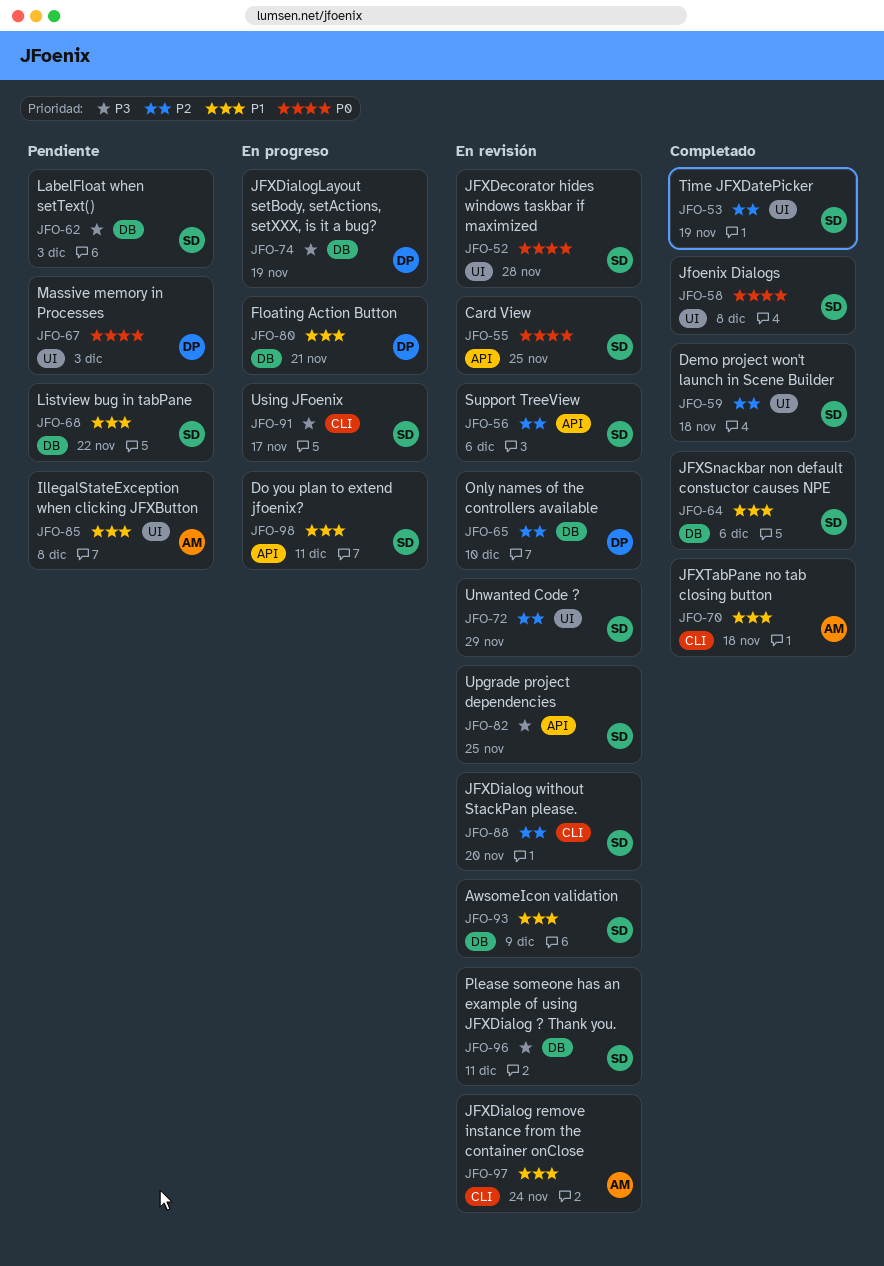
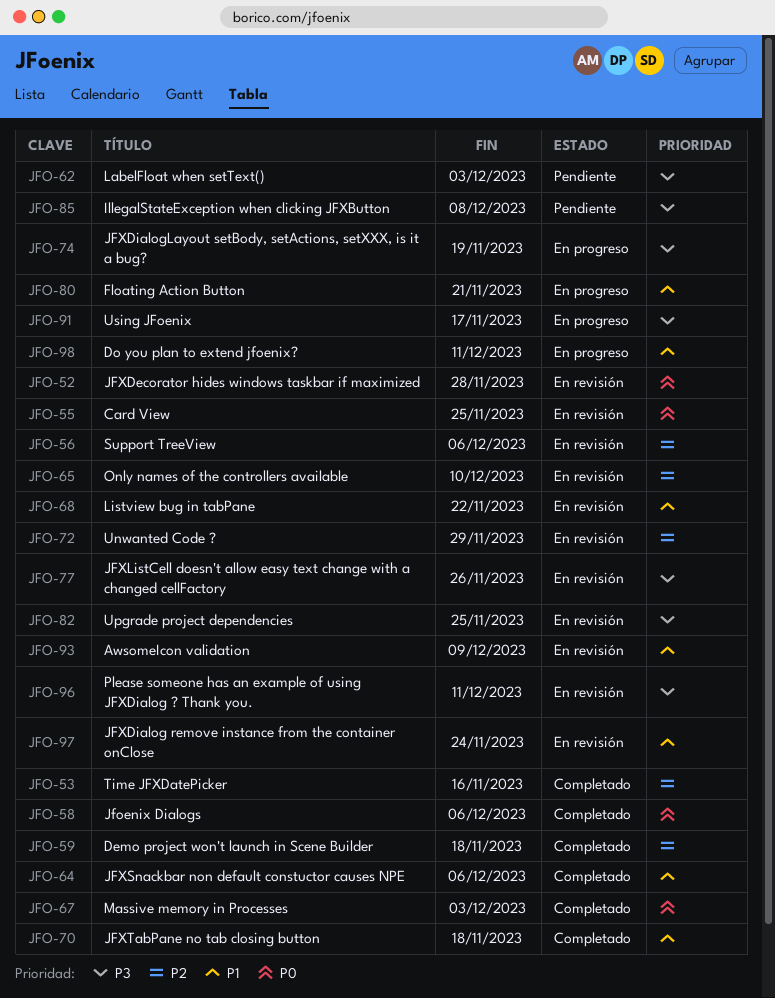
JFO-53, due: Nov 19 -> Nov 16
JFO-58, due: Dec 8 -> Dec 6
JFO-67, status: Pendiente -> Completado
JFO-68, status: Pendiente -> En revisión
JFO-77: none -> present
JFO-85, priority: P1 -> P3
JFO-88: present -> none

